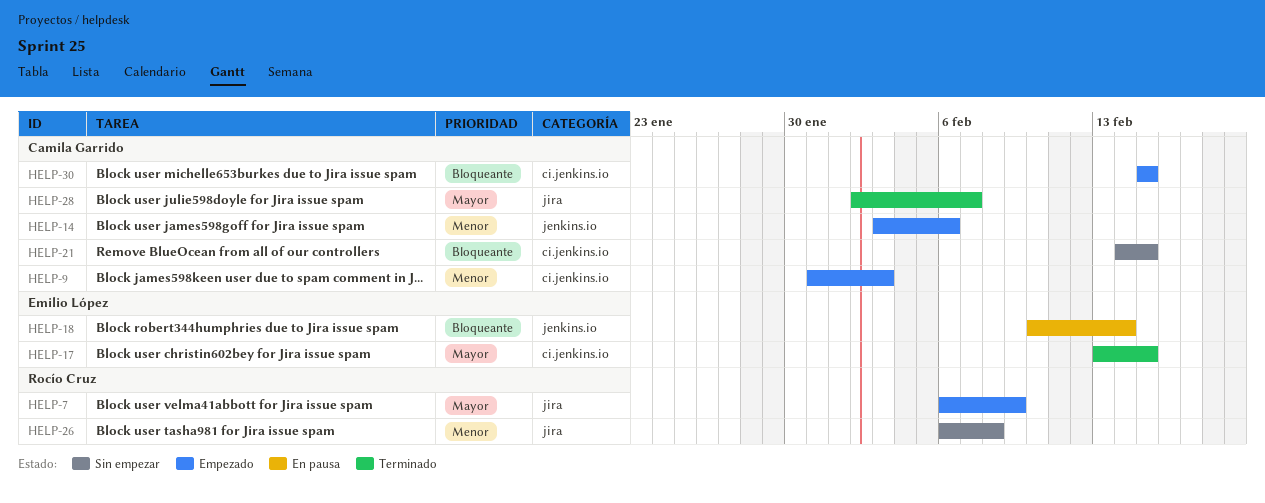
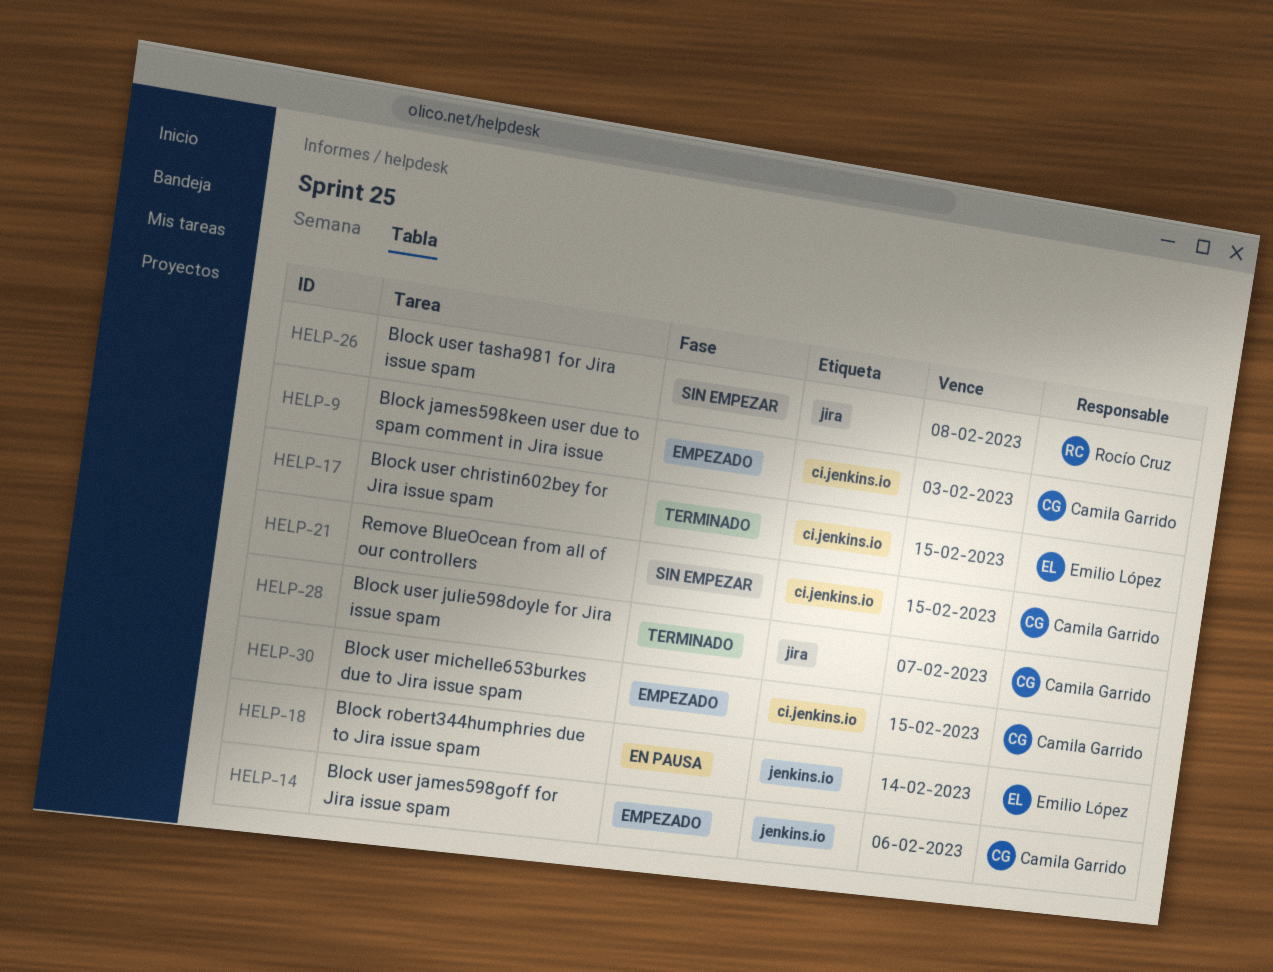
HELP-7: present -> none

